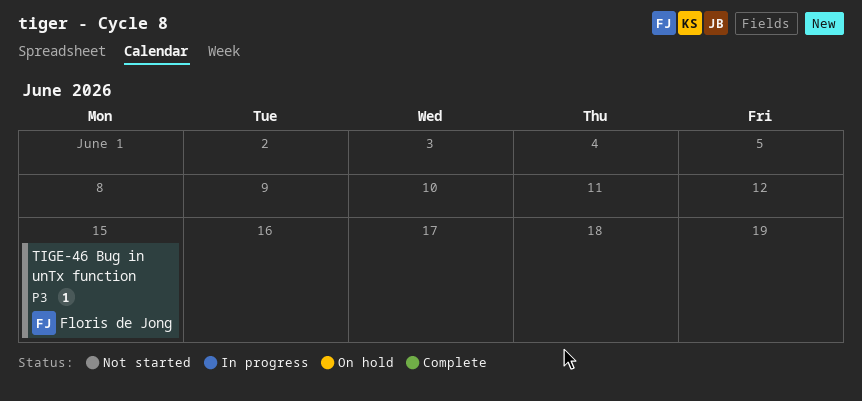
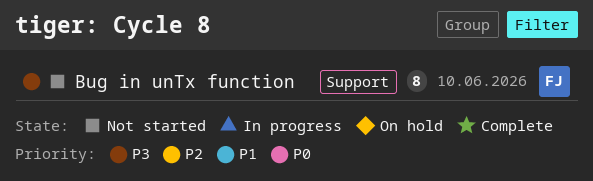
Bug in unTx function, estimate: 1 -> 8
Bug in unTx function, due: Jun 15 -> Jun 10

